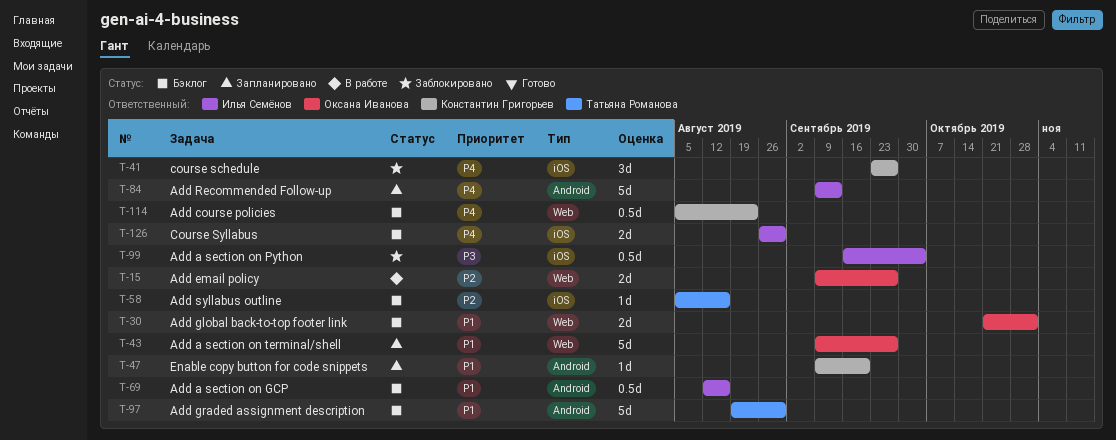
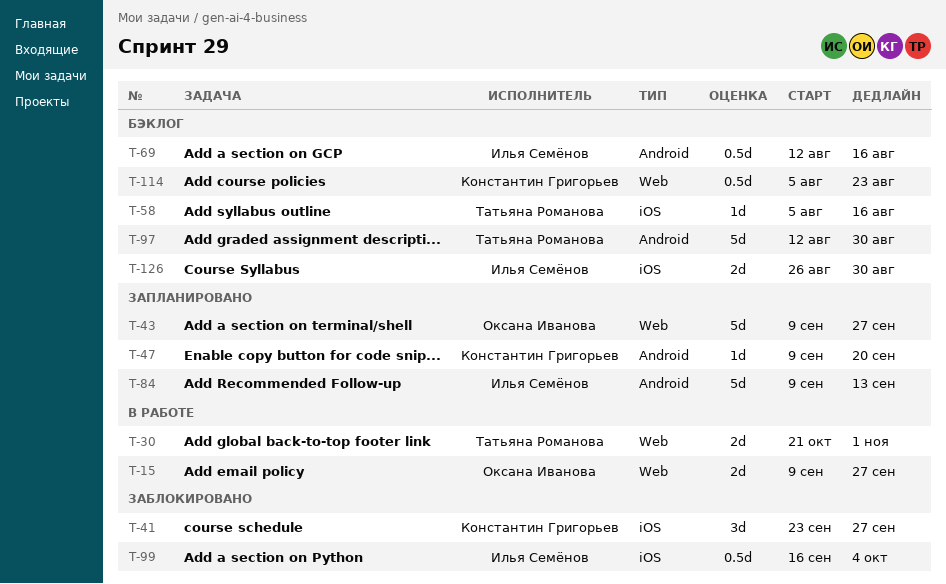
T-30, status: Бэклог -> В работе
T-30, owner: Оксана Иванова -> Татьяна Романова
T-97, start: Aug 19 -> Aug 12

